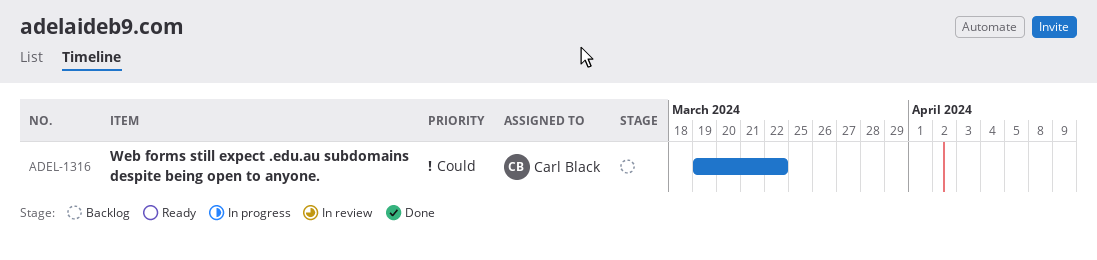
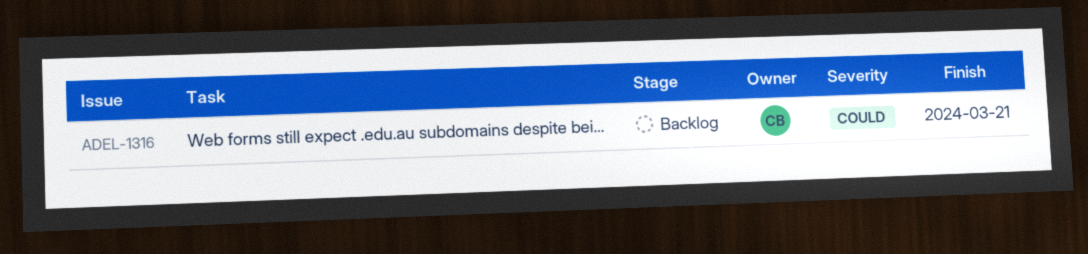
ADEL-1316, due: Mar 22 -> Mar 21

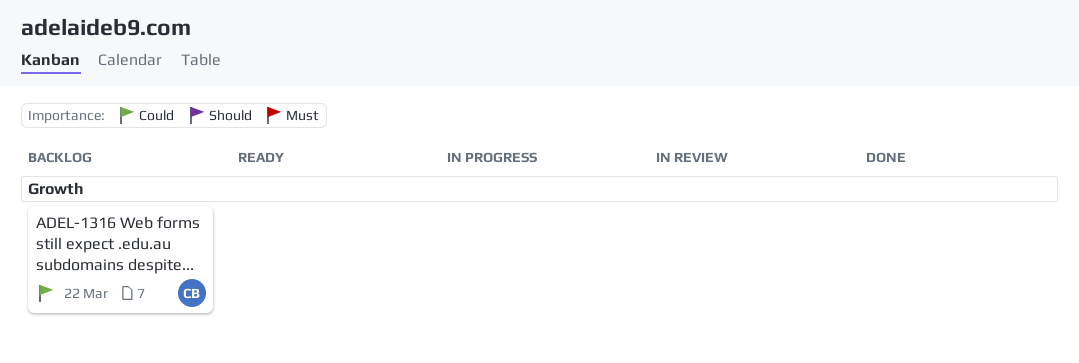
ADEL-1316, due: Mar 21 -> Mar 22

